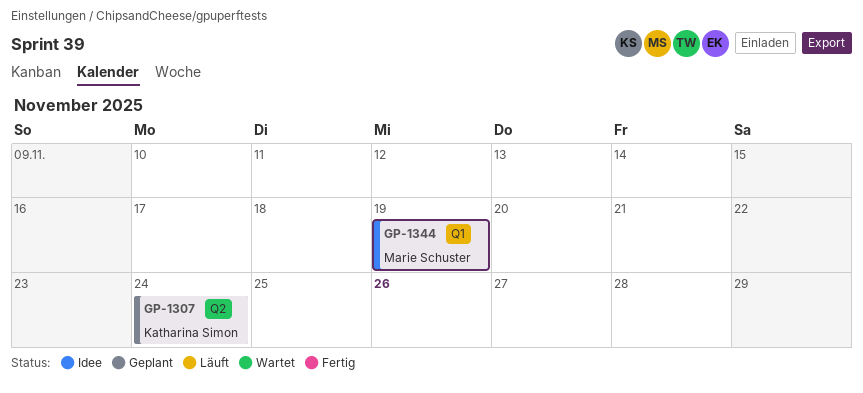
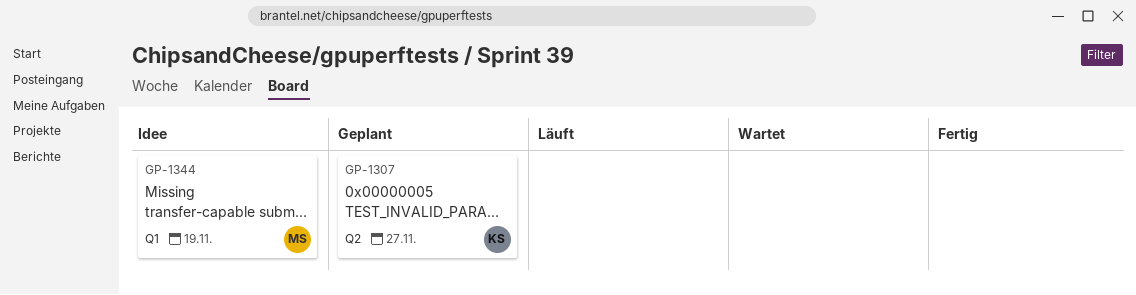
GP-1307, due: Nov 24 -> Nov 27

